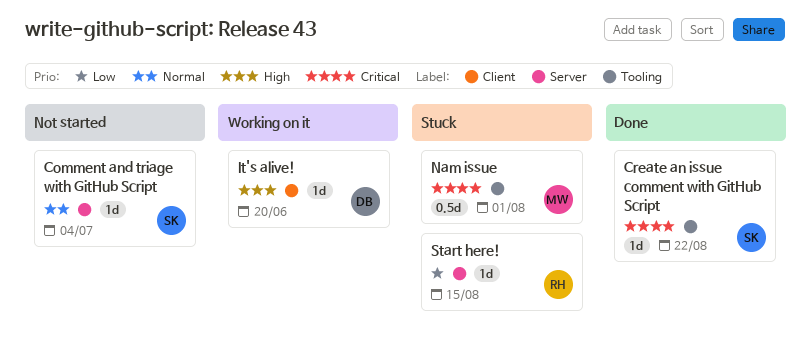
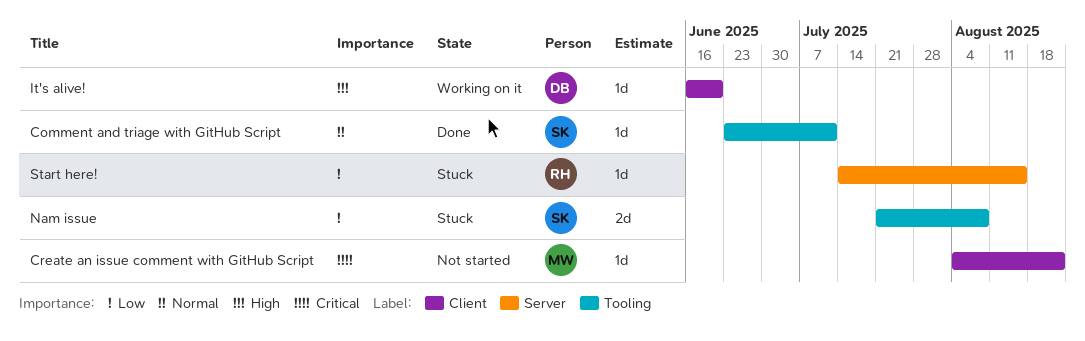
Comment and triage with GitHub Script, status: Not started -> Done
Comment and triage with GitHub Script, label: Server -> Tooling
Comment and triage with GitHub Script, due: Jul 4 -> Jul 11
Create an issue comment with GitHub Script, status: Done -> Not started
Create an issue comment with GitHub Script, owner: SK -> MW
Create an issue comment with GitHub Script, label: Tooling -> Client
Nam issue, owner: MW -> SK
Nam issue, priority: Critical -> Low
Nam issue, estimate: 0.5d -> 2d
Nam issue, due: Aug 1 -> Aug 8

